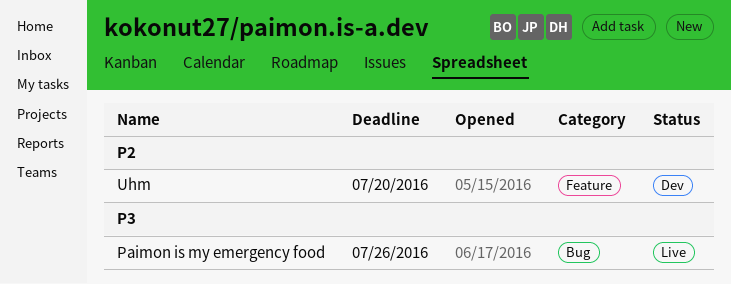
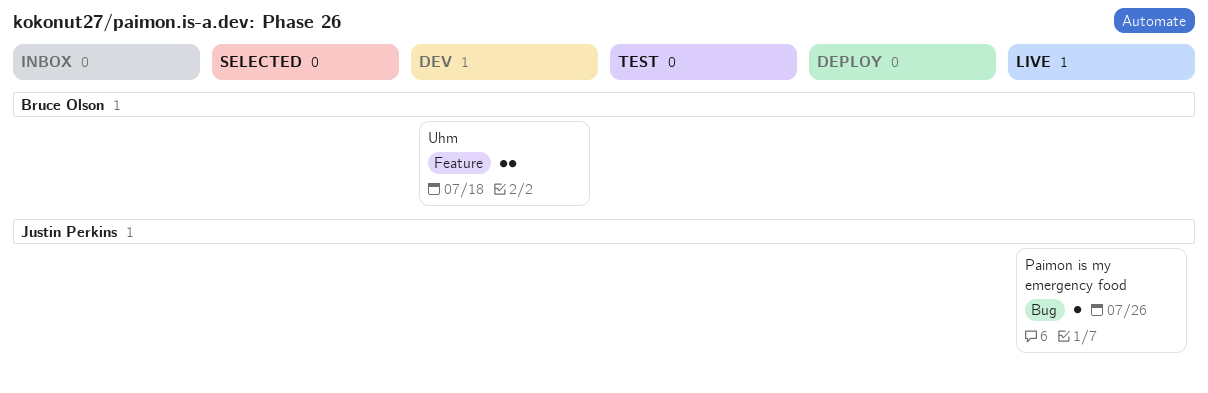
Uhm, due: Jul 20 -> Jul 18

